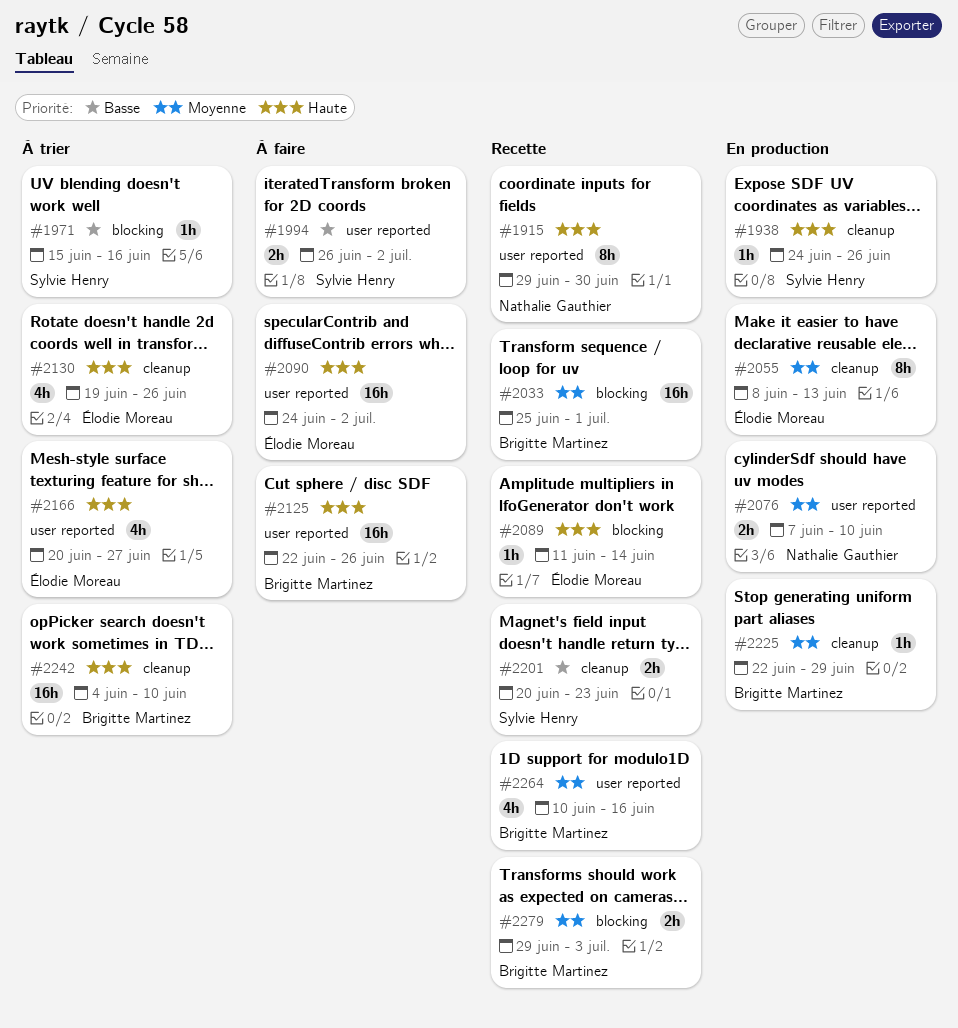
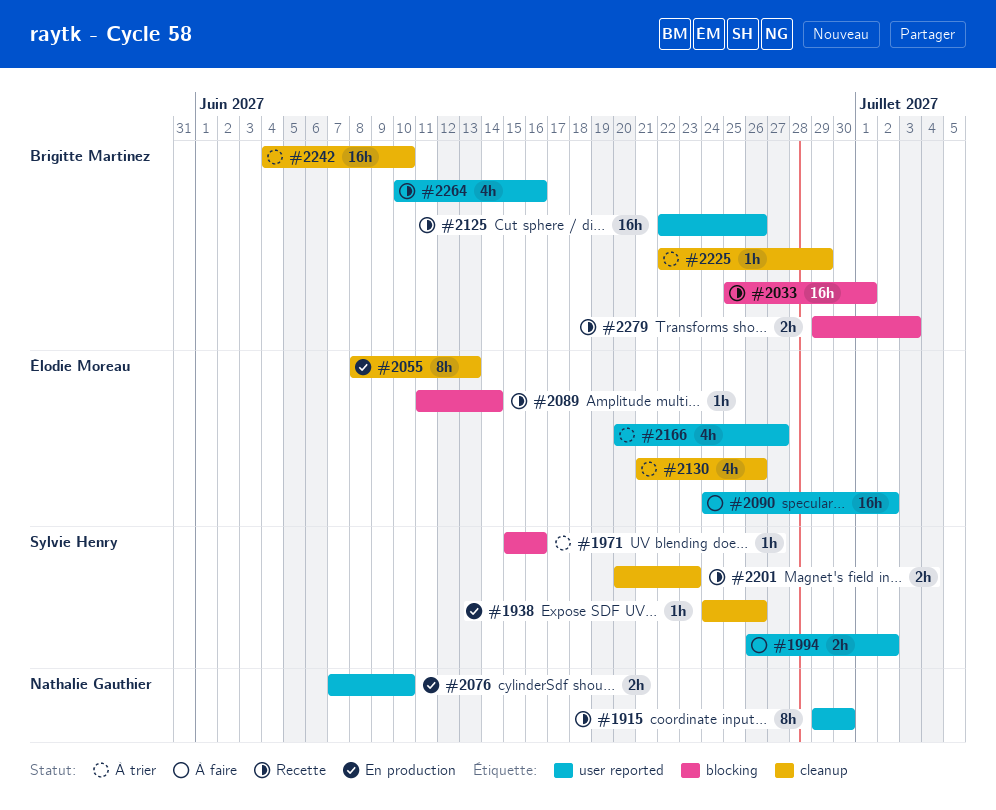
#2125, status: À faire -> Recette
#2130, start: Jun 19 -> Jun 21
#2225, status: En production -> À trier

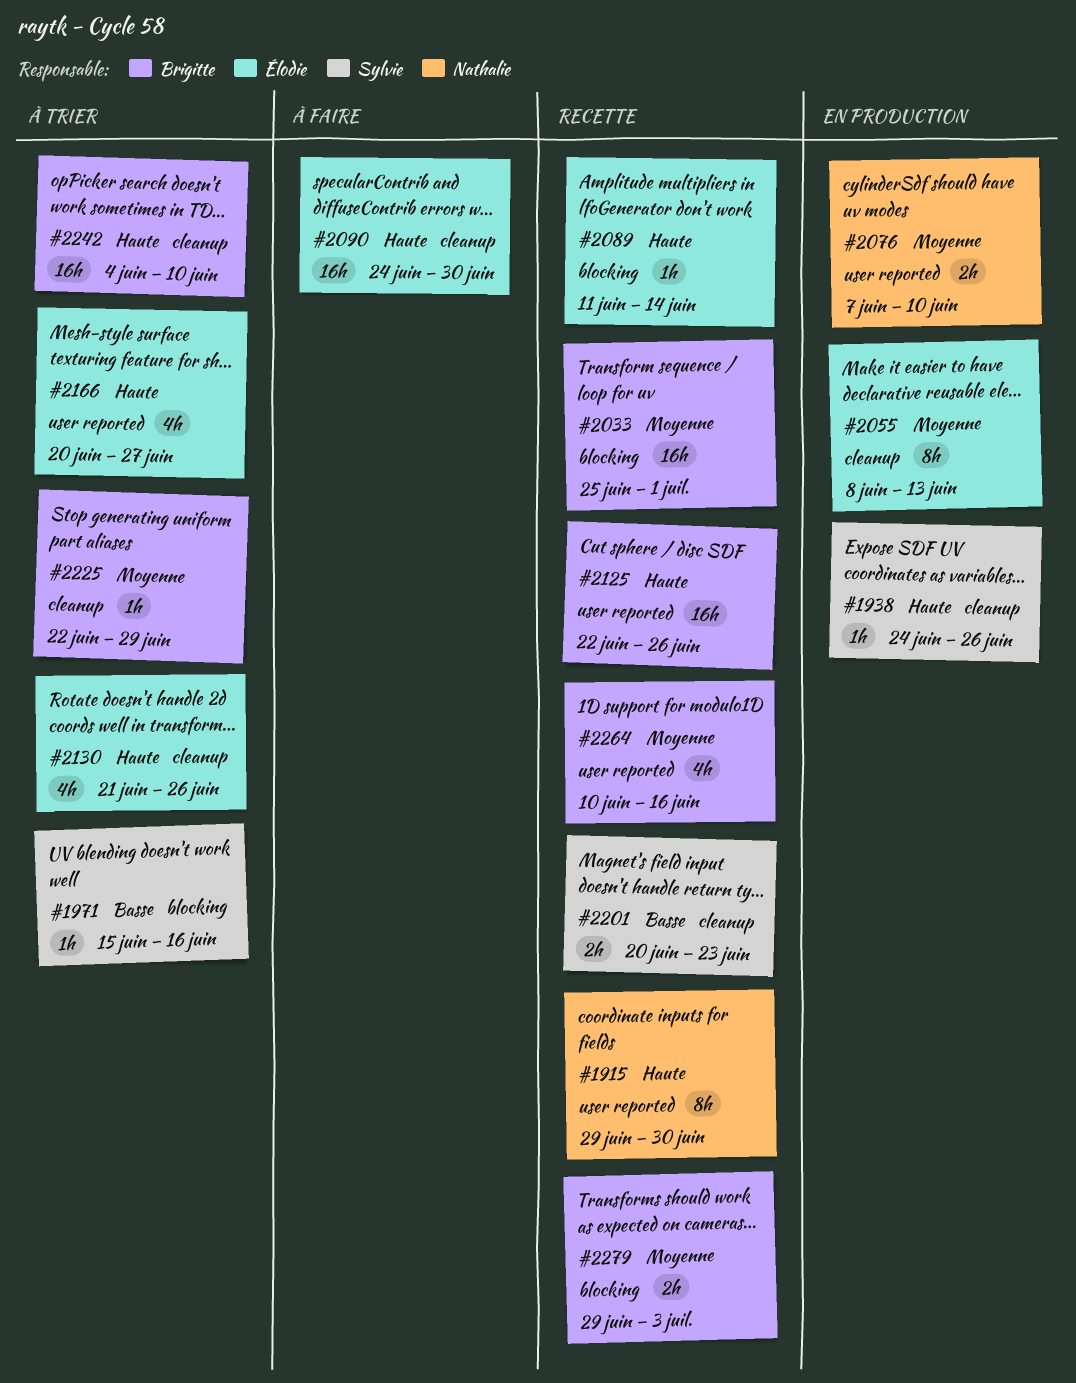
#1994: present -> none
#2090, label: user reported -> cleanup
#2090, due: Jul 2 -> Jun 30

